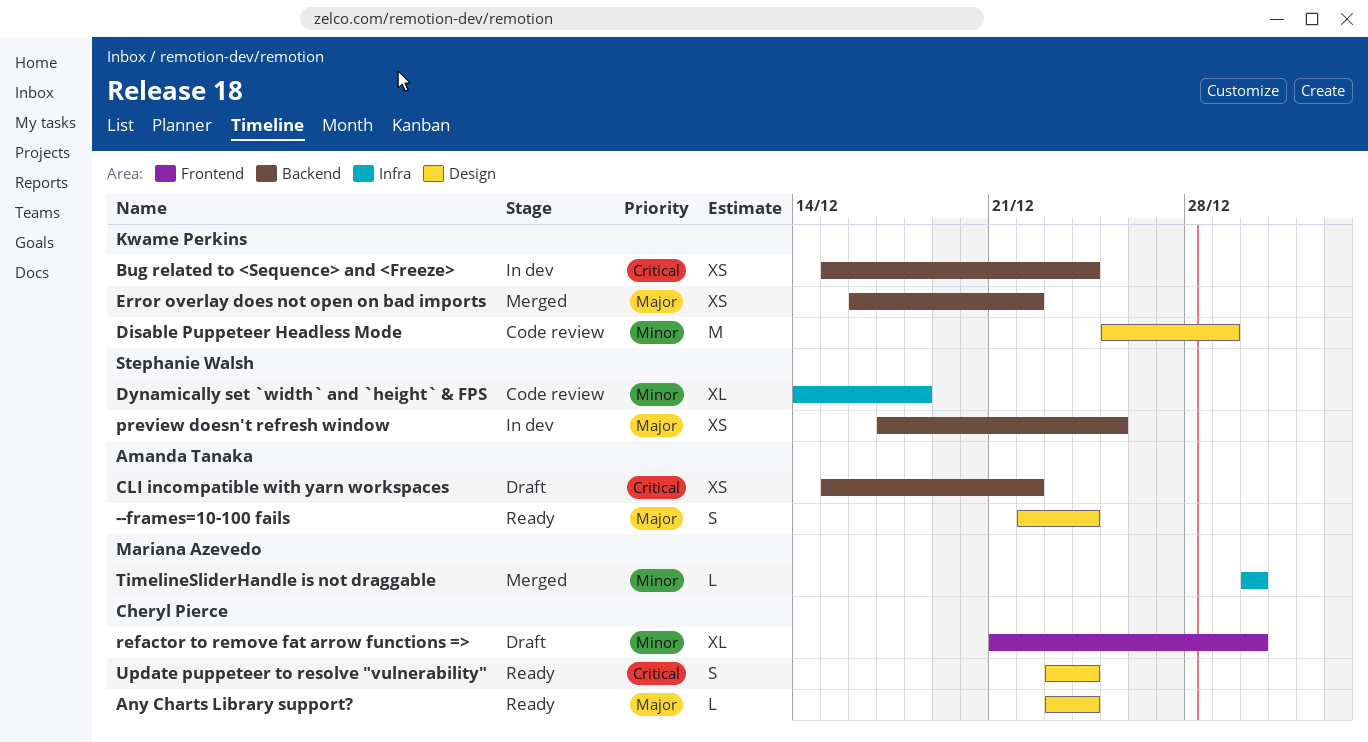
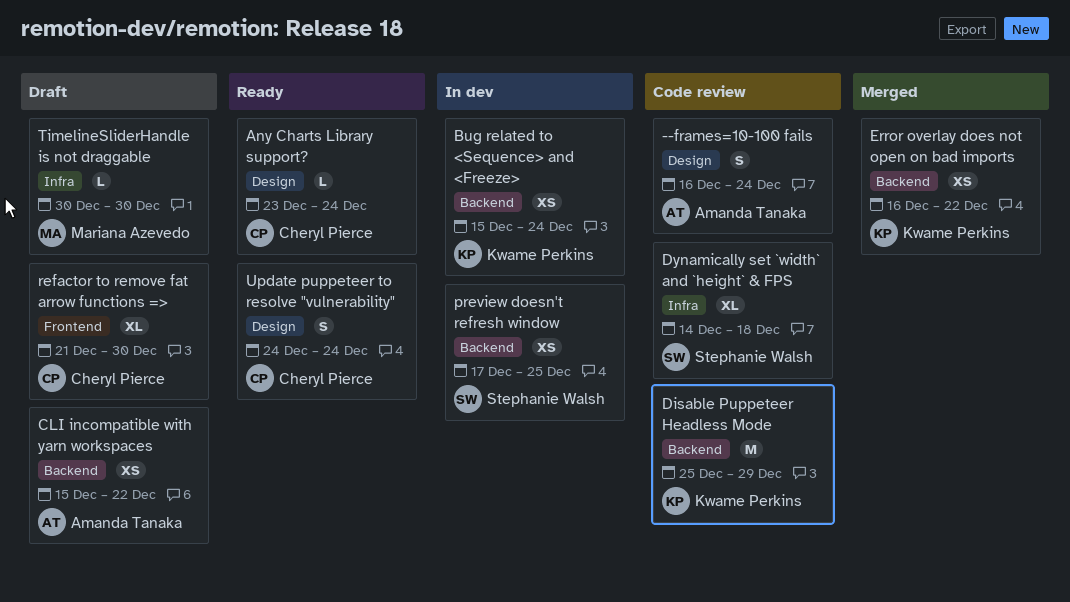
--frames=10-100 fails, status: Ready -> Code review
--frames=10-100 fails, start: Dec 22 -> Dec 16
Disable Puppeteer Headless Mode, label: Design -> Backend
TimelineSliderHandle is not draggable, status: Merged -> Draft
Update puppeteer to resolve "vulnerability", start: Dec 23 -> Dec 24

